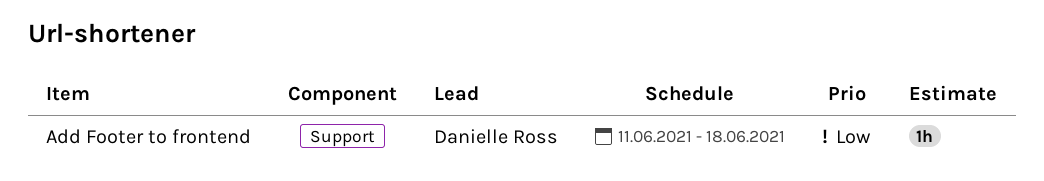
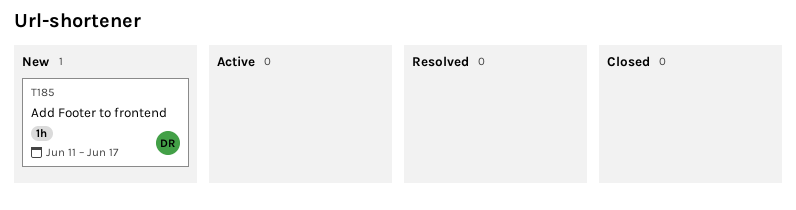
Add Footer to frontend, due: Jun 18 -> Jun 17

